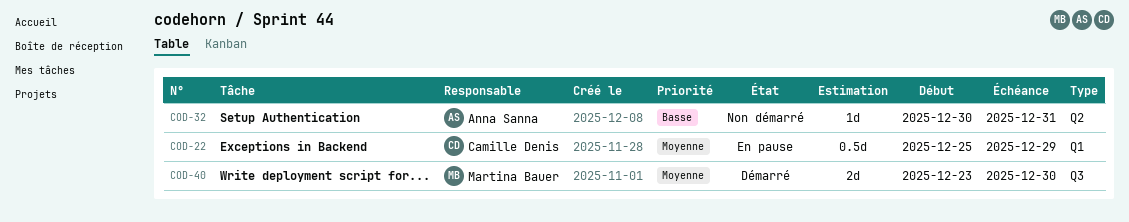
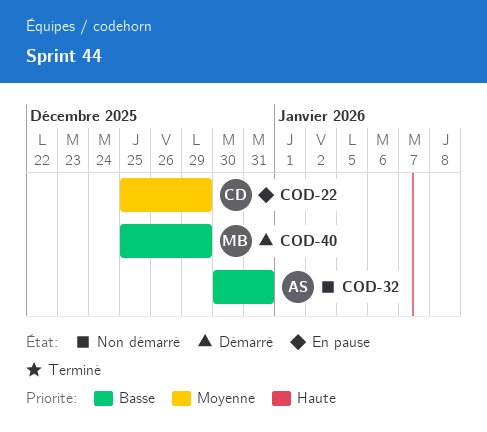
COD-40, priority: Moyenne -> Basse
COD-40, start: Dec 23 -> Dec 25
COD-40, due: Dec 30 -> Dec 29

